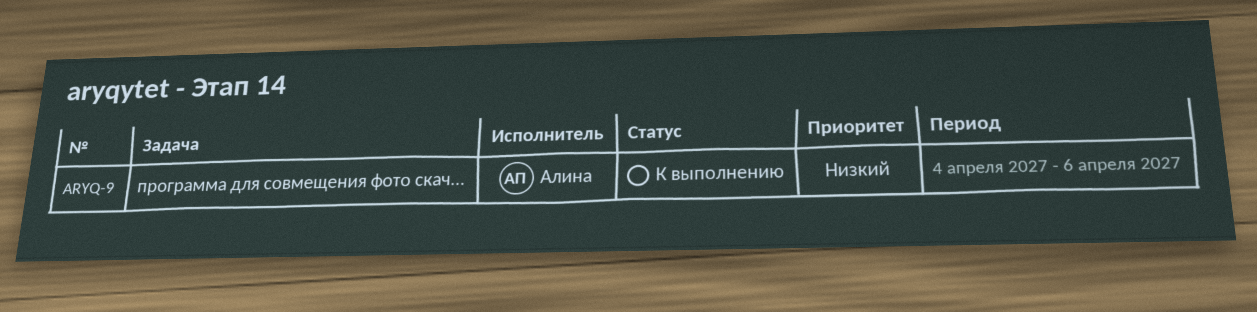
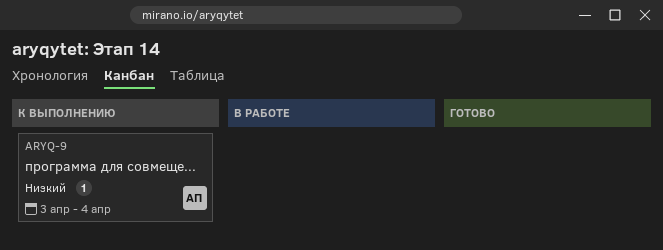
ARYQ-9, start: Apr 4 -> Apr 3
ARYQ-9, due: Apr 6 -> Apr 4

